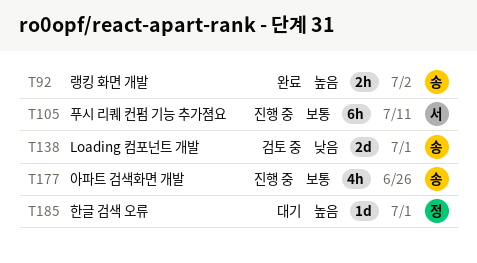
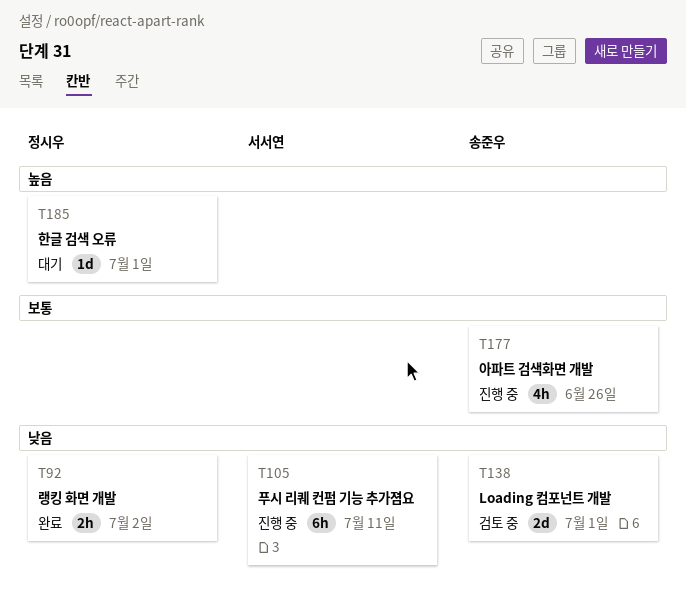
T92, owner: 송준우 -> 정시우
T92, priority: 높음 -> 낮음
T105, priority: 보통 -> 낮음

